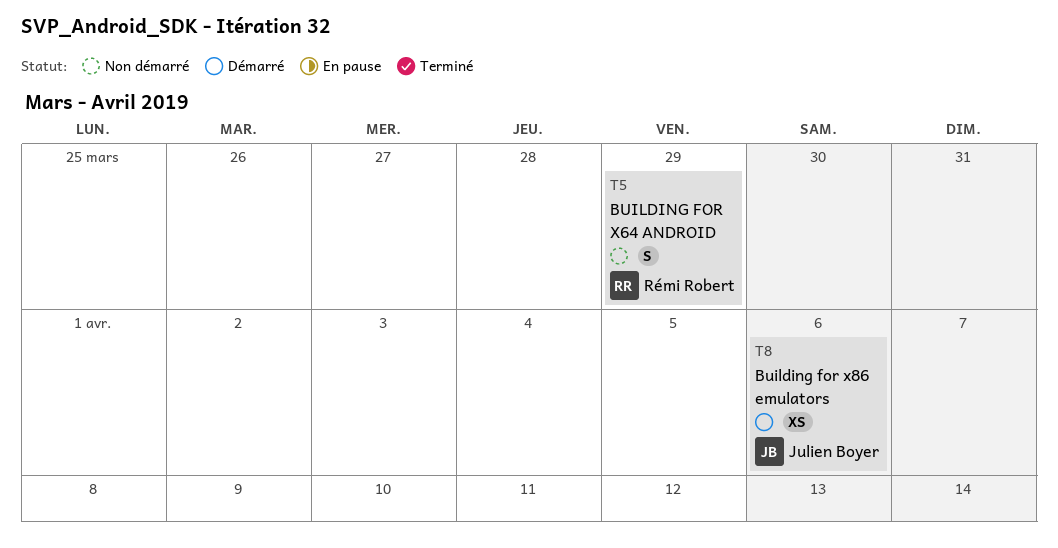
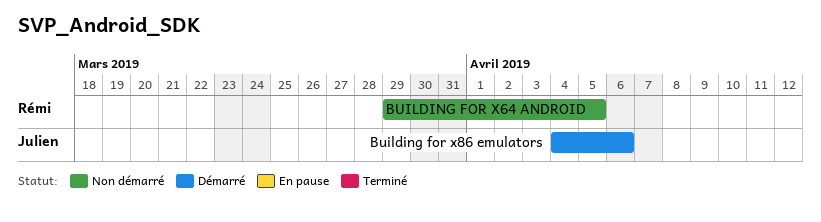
BUILDING FOR X64 ANDROID, due: Mar 29 -> Apr 5

